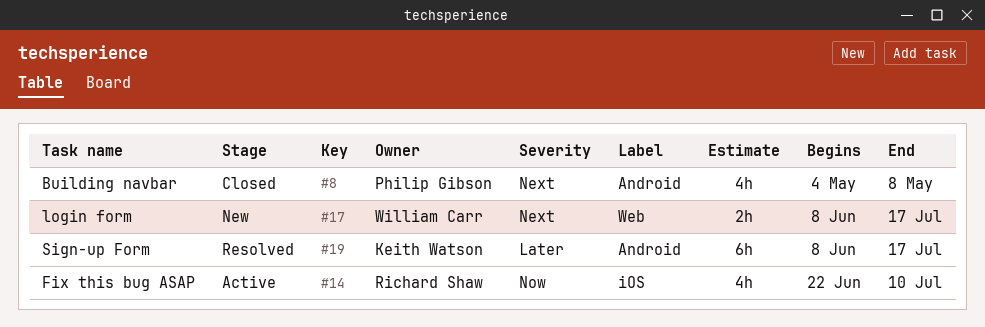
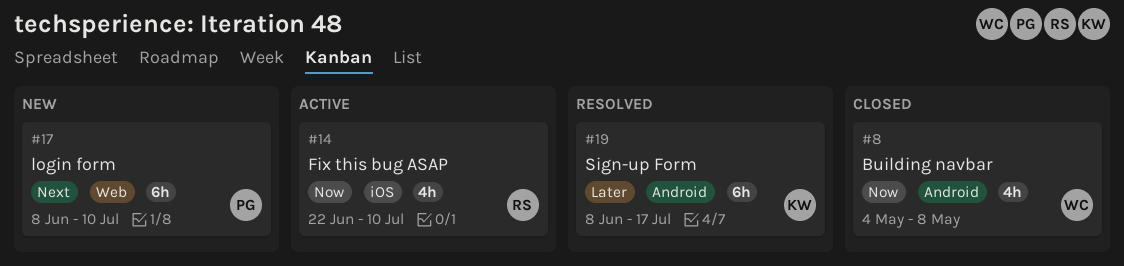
#8, owner: Philip Gibson -> William Carr
#8, priority: Next -> Now
#17, owner: William Carr -> Philip Gibson
#17, estimate: 2h -> 6h
#17, due: Jul 17 -> Jul 10

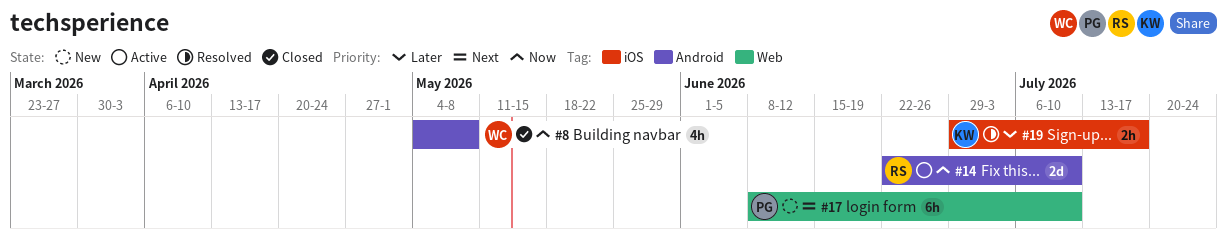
#14, label: iOS -> Android
#14, estimate: 4h -> 2d
#19, label: Android -> iOS
#19, estimate: 6h -> 2h
#19, start: Jun 8 -> Jun 29

